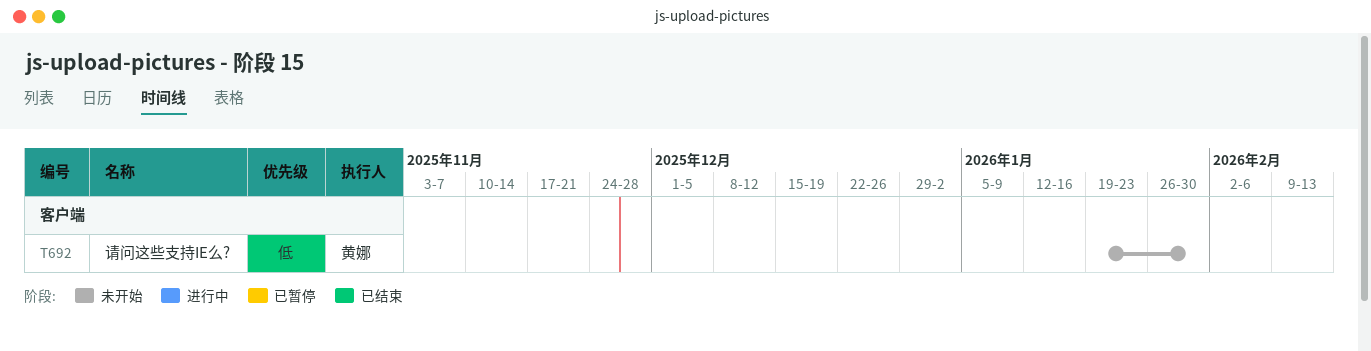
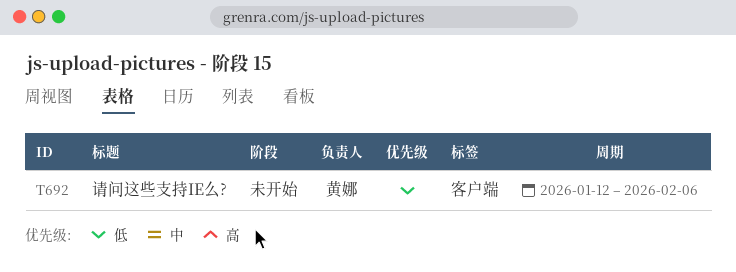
T692, start: Jan 19 -> Jan 12
T692, due: Jan 30 -> Feb 6

